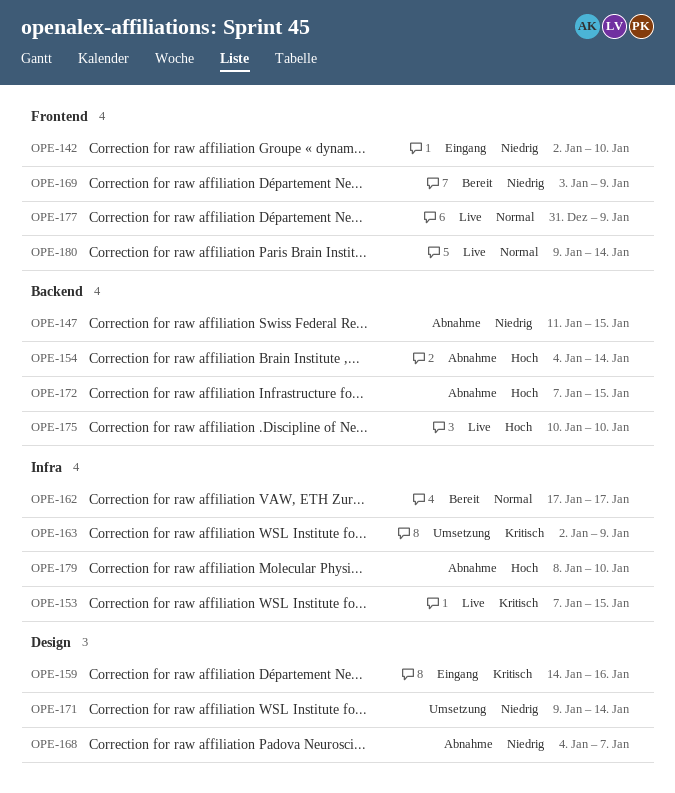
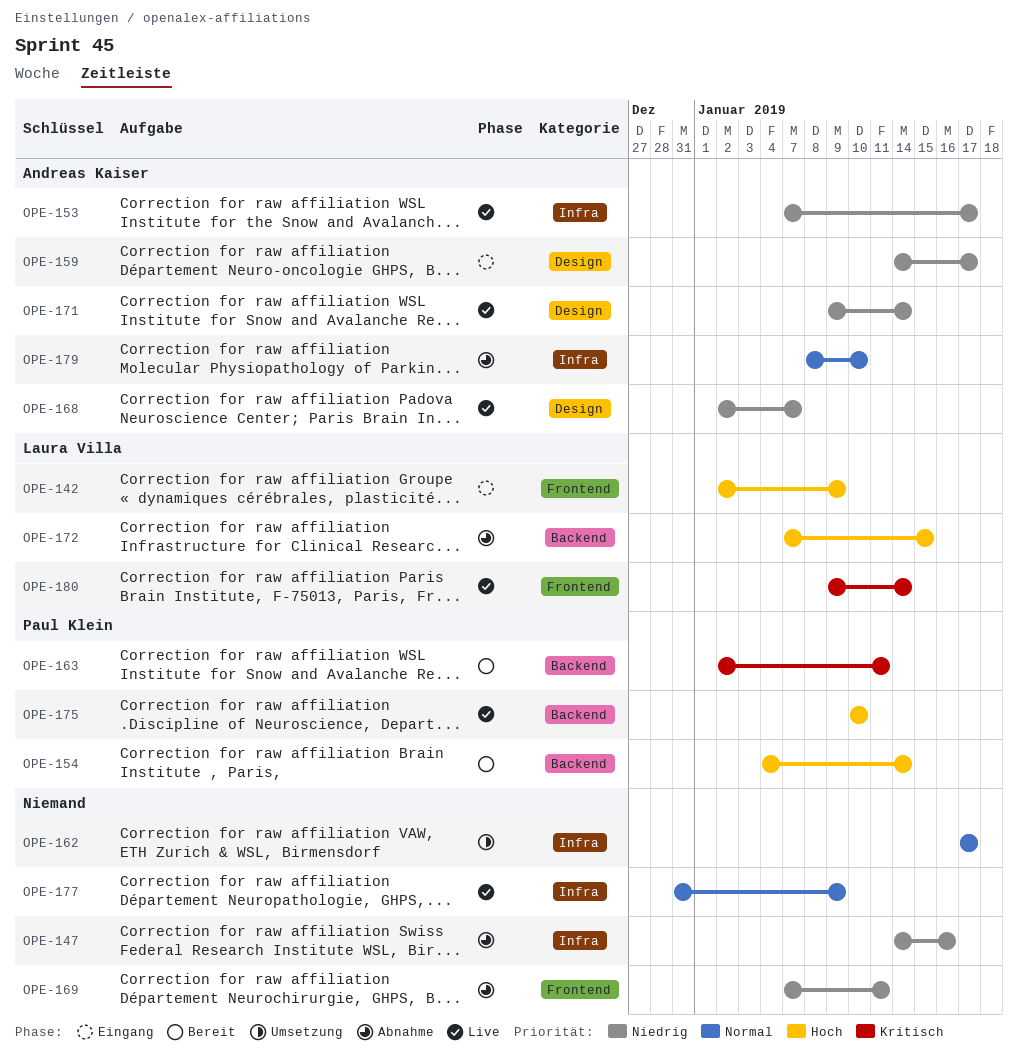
OPE-142, priority: Niedrig -> Hoch
OPE-142, due: Jan 10 -> Jan 9
OPE-147, label: Backend -> Infra
OPE-147, start: Jan 11 -> Jan 14
OPE-147, due: Jan 15 -> Jan 16
OPE-153, priority: Kritisch -> Niedrig
OPE-153, due: Jan 15 -> Jan 17
OPE-154, status: Abnahme -> Bereit
OPE-159, priority: Kritisch -> Niedrig
OPE-159, due: Jan 16 -> Jan 17
OPE-162, status: Bereit -> Umsetzung
OPE-163, status: Umsetzung -> Bereit
OPE-163, label: Infra -> Backend
OPE-163, due: Jan 9 -> Jan 11
OPE-168, status: Abnahme -> Live
OPE-168, start: Jan 4 -> Jan 2
OPE-169, status: Bereit -> Abnahme
OPE-169, start: Jan 3 -> Jan 7
OPE-169, due: Jan 9 -> Jan 11
OPE-171, status: Umsetzung -> Live
OPE-177, label: Frontend -> Infra
OPE-179, priority: Hoch -> Normal
OPE-180, priority: Normal -> Kritisch

